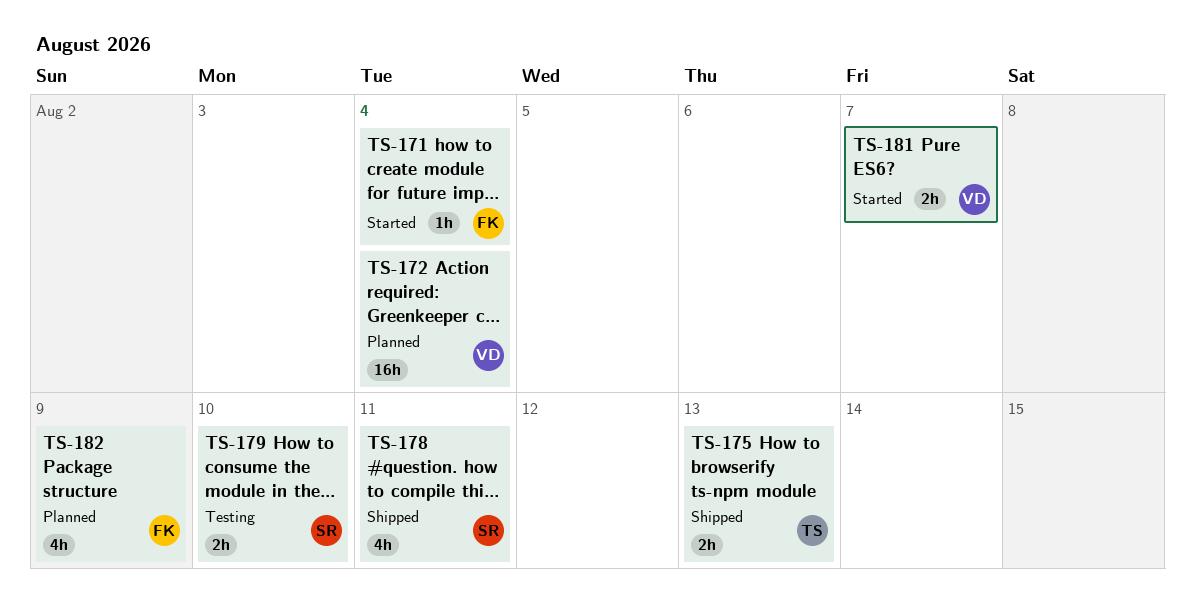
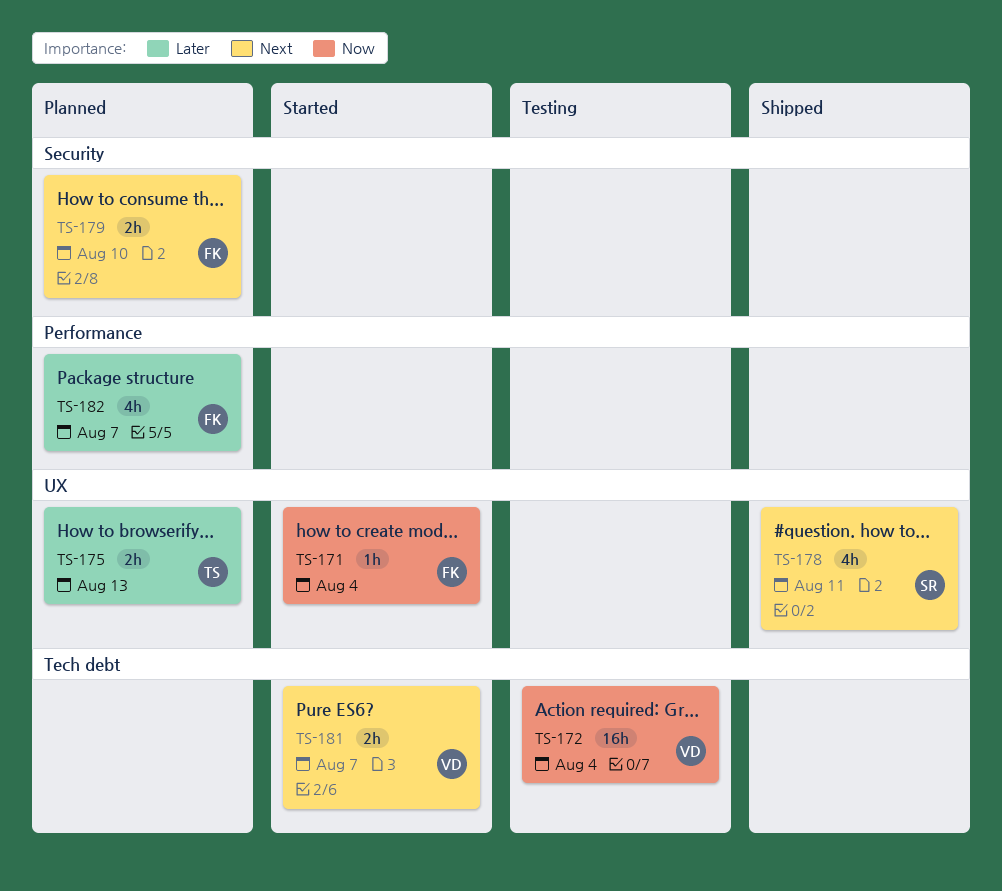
TS-172, status: Planned -> Testing
TS-175, status: Shipped -> Planned
TS-179, status: Testing -> Planned
TS-179, owner: SR -> FK
TS-182, due: Aug 9 -> Aug 7

